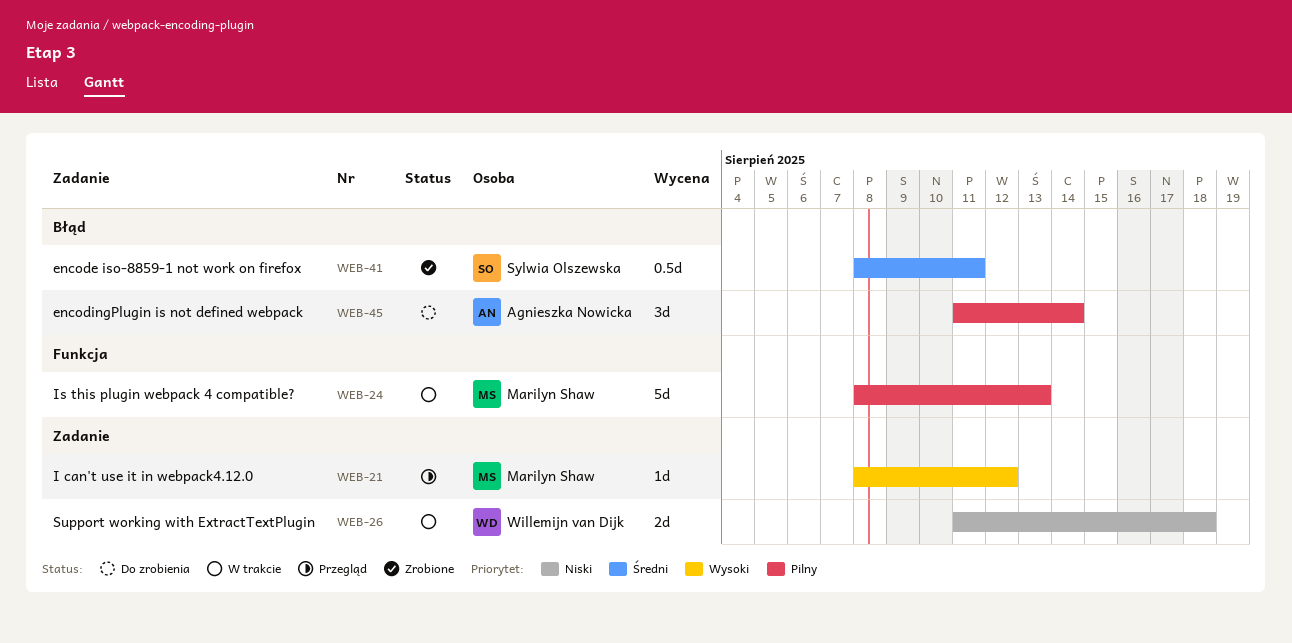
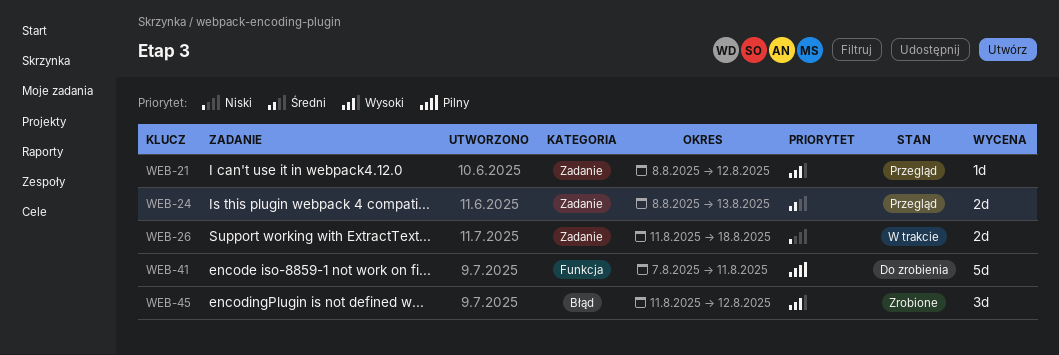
WEB-24, status: W trakcie -> Przegląd
WEB-24, priority: Pilny -> Średni
WEB-24, label: Funkcja -> Zadanie
WEB-24, estimate: 5d -> 2d
WEB-41, status: Zrobione -> Do zrobienia
WEB-41, priority: Średni -> Pilny
WEB-41, label: Błąd -> Funkcja
WEB-41, estimate: 0.5d -> 5d
WEB-41, start: Aug 8 -> Aug 7
WEB-45, status: Do zrobienia -> Zrobione
WEB-45, priority: Pilny -> Wysoki
WEB-45, due: Aug 14 -> Aug 12

